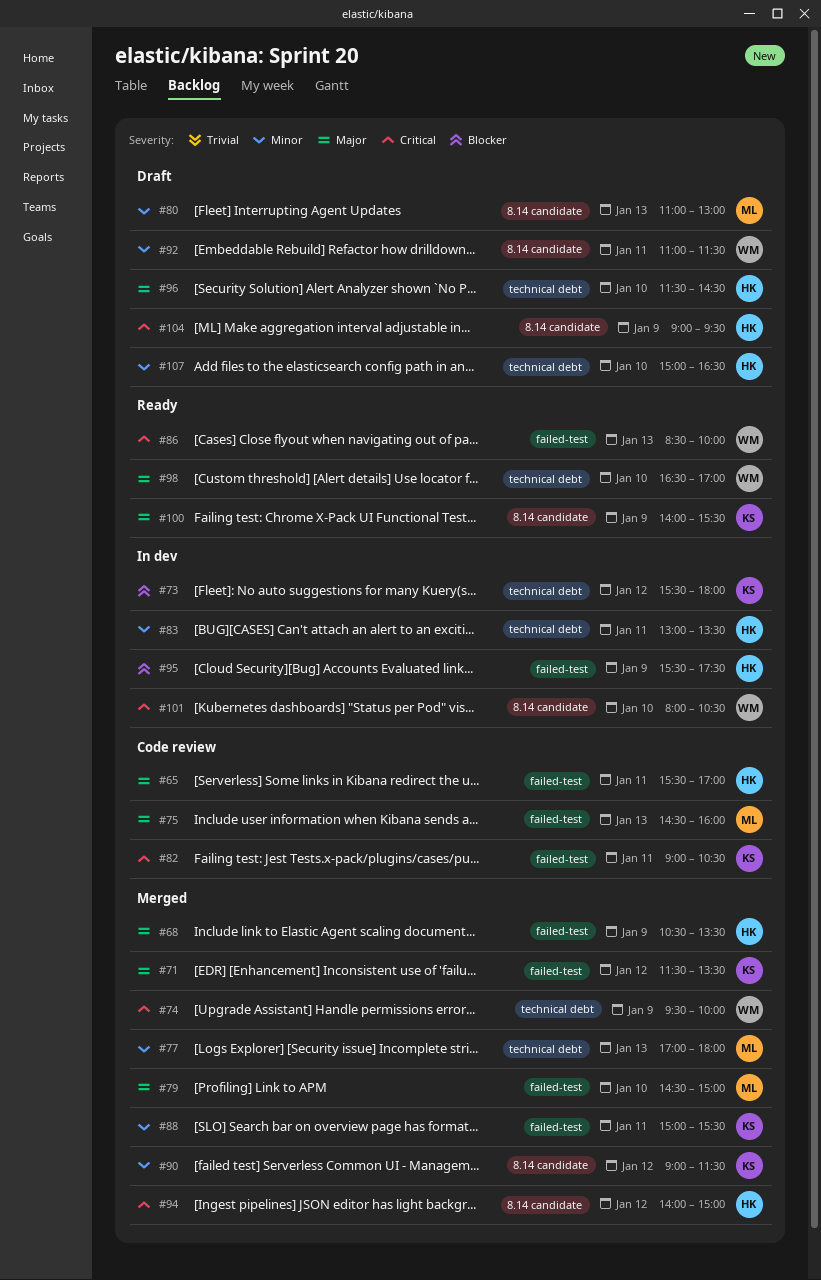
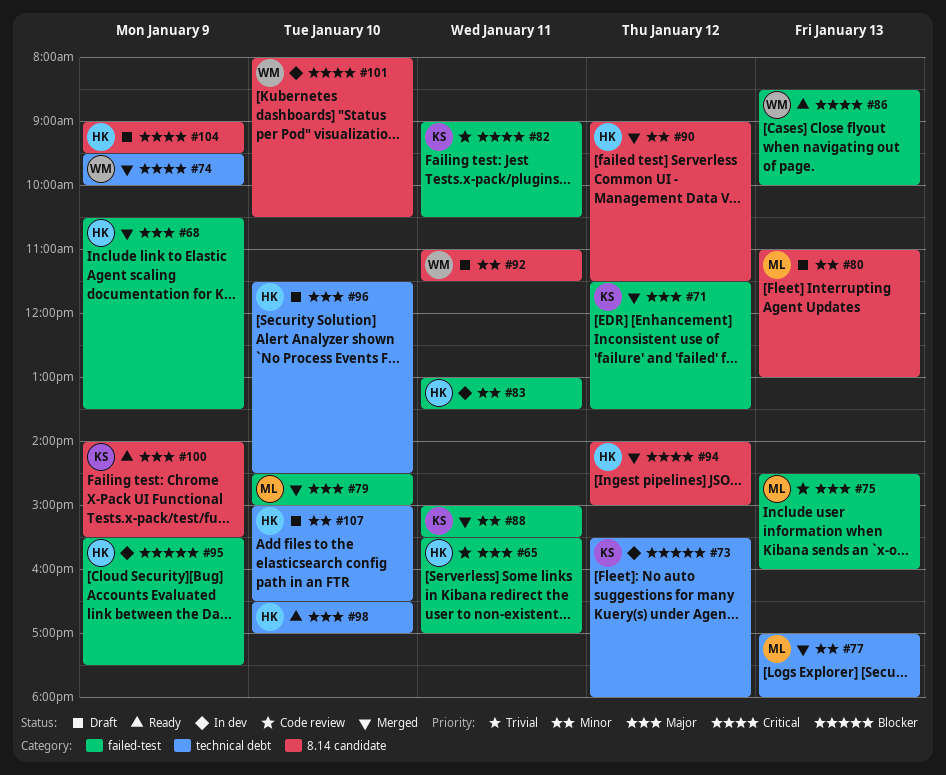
#83, label: technical debt -> failed-test
#90, owner: KS -> HK
#98, owner: WM -> HK

